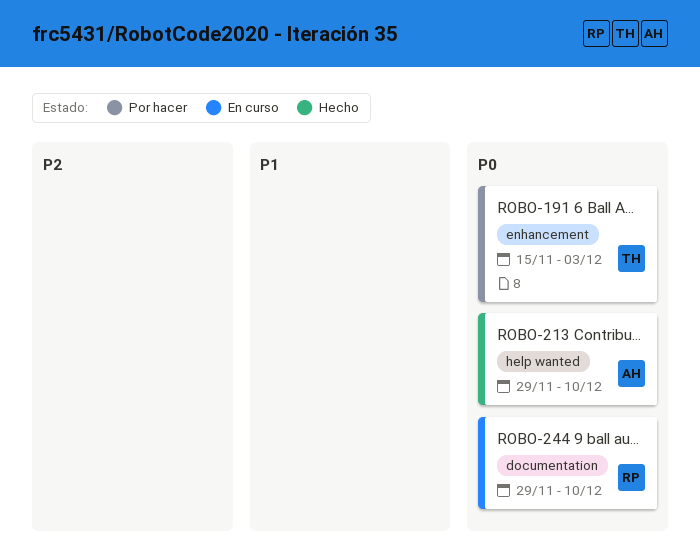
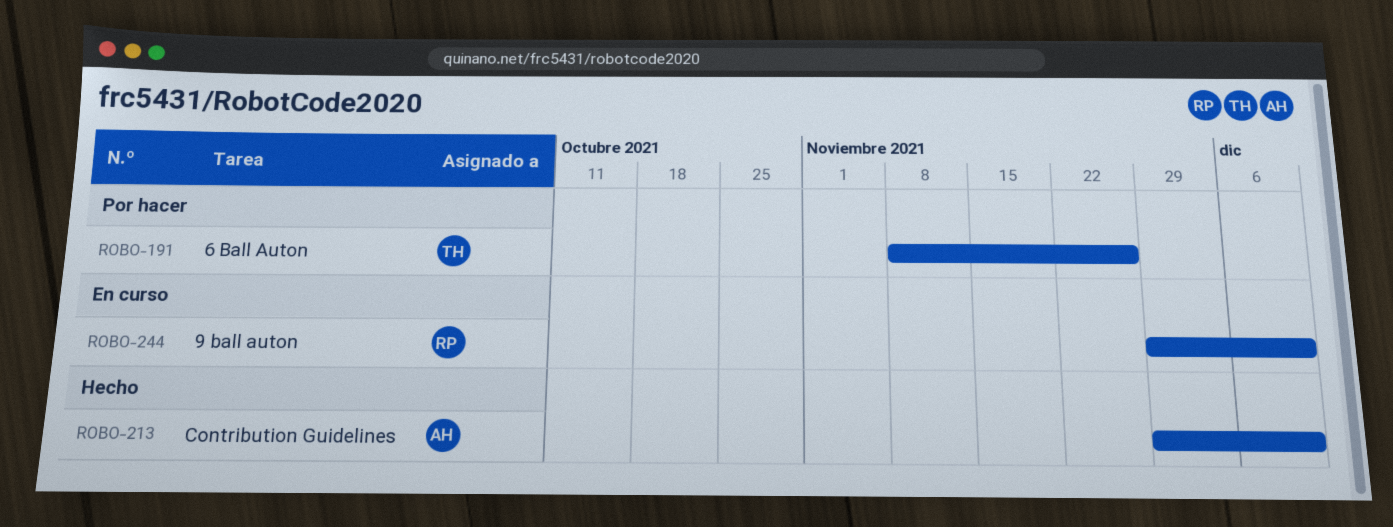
ROBO-191, start: Nov 15 -> Nov 8
ROBO-191, due: Dec 3 -> Nov 26

